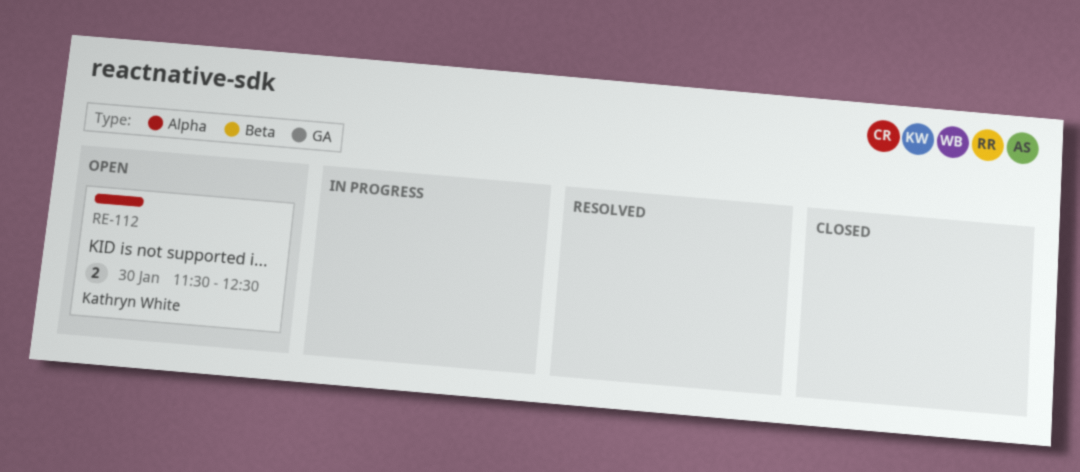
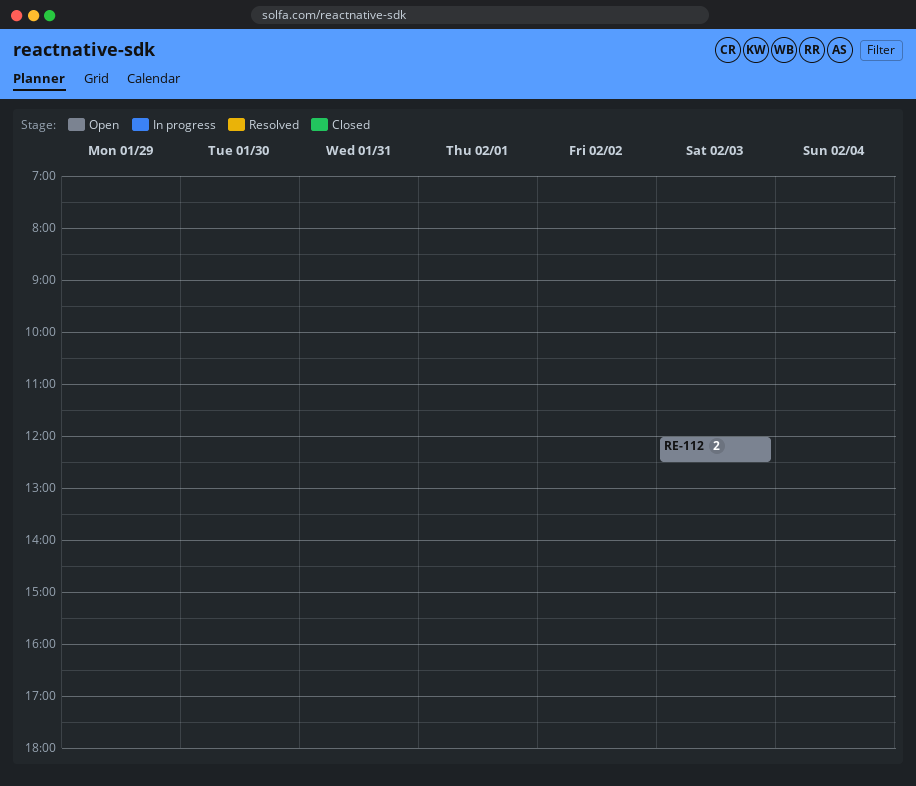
RE-112, day: Jan 30 -> Feb 3
RE-112, begins: 11:30 -> 12:00

